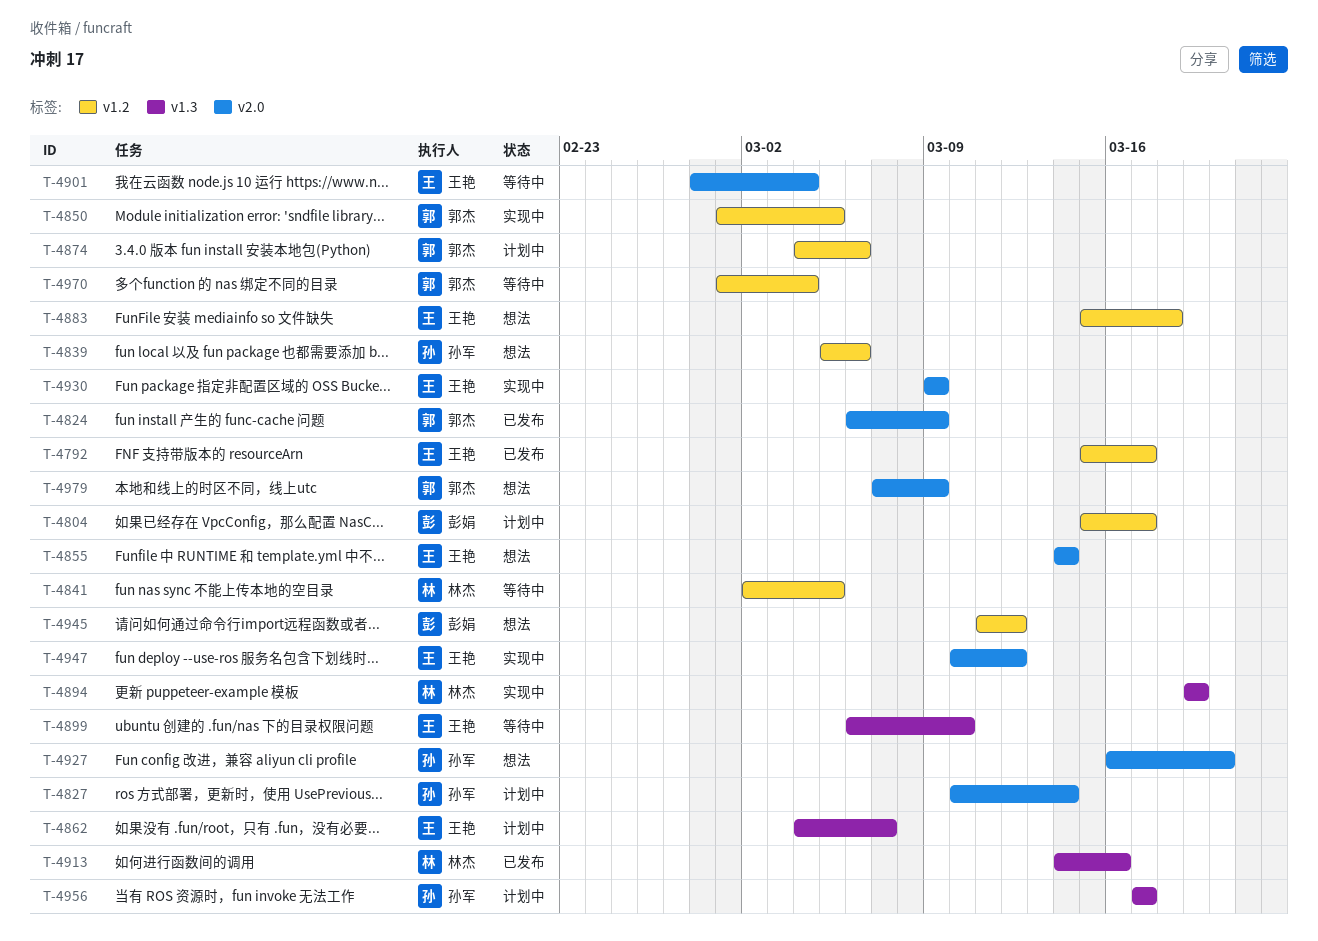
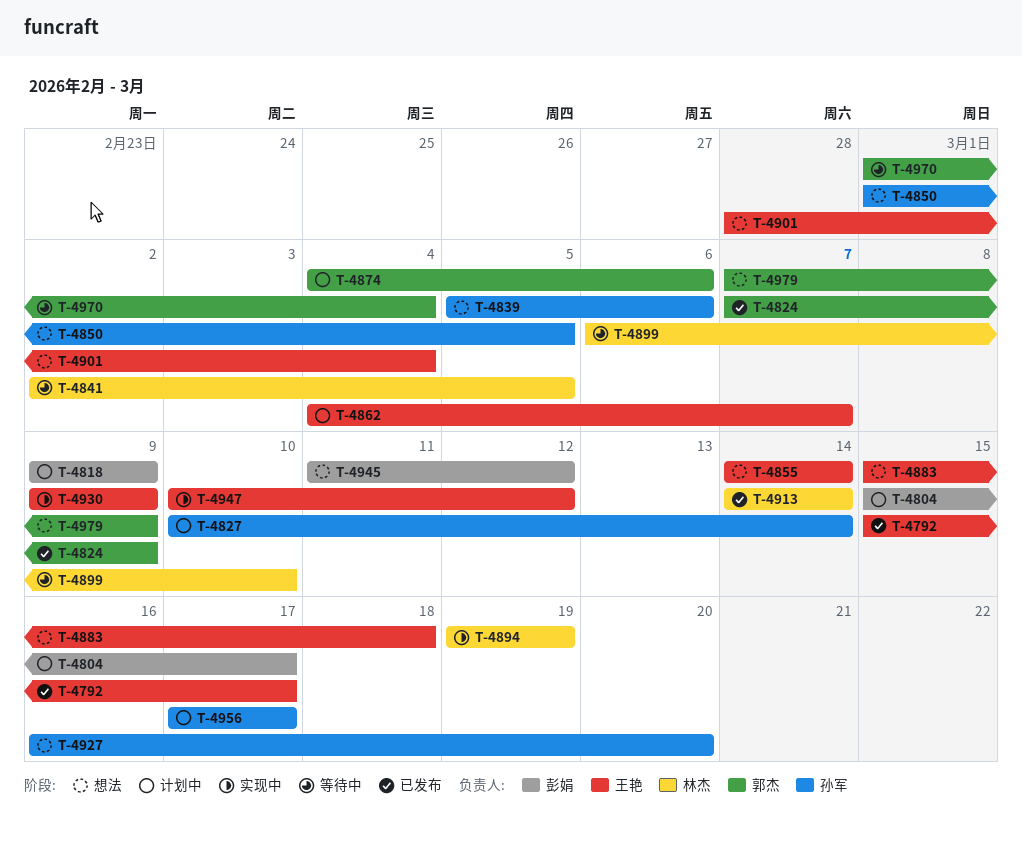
T-4818: none -> present
T-4824, start: Mar 6 -> Mar 7
T-4850, status: 实现中 -> 想法
T-4850, owner: 郭杰 -> 孙军
T-4899, owner: 王艳 -> 林杰
T-4901, status: 等待中 -> 想法
T-4913, due: Mar 16 -> Mar 14

